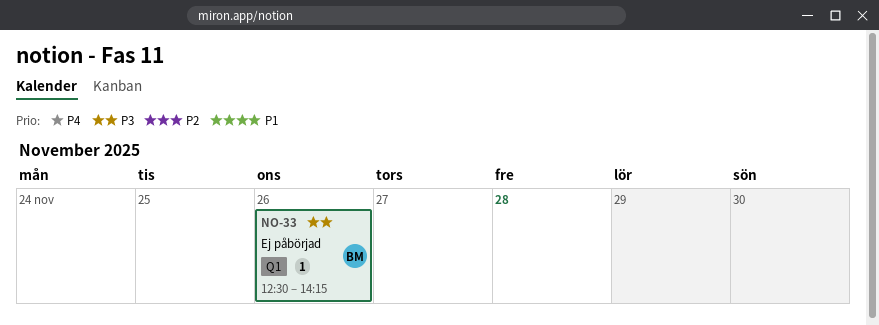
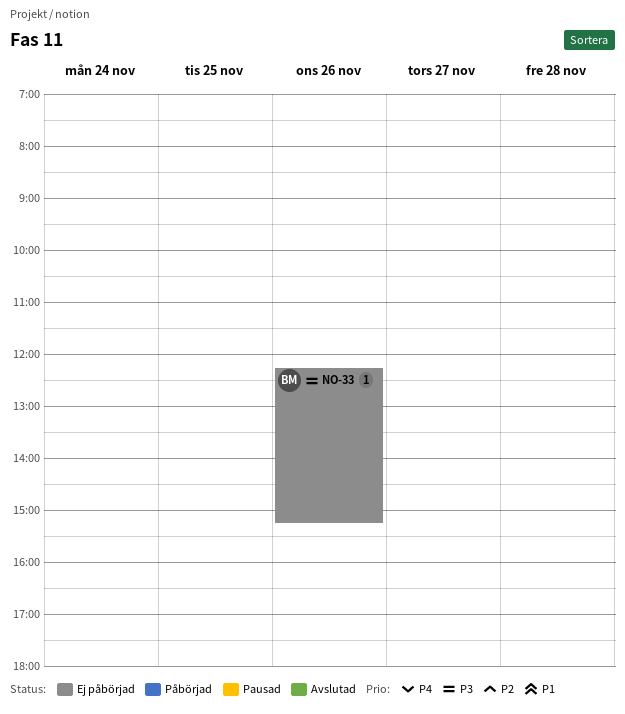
NO-33, begins: 12:30 -> 12:15
NO-33, ends: 14:15 -> 15:15

